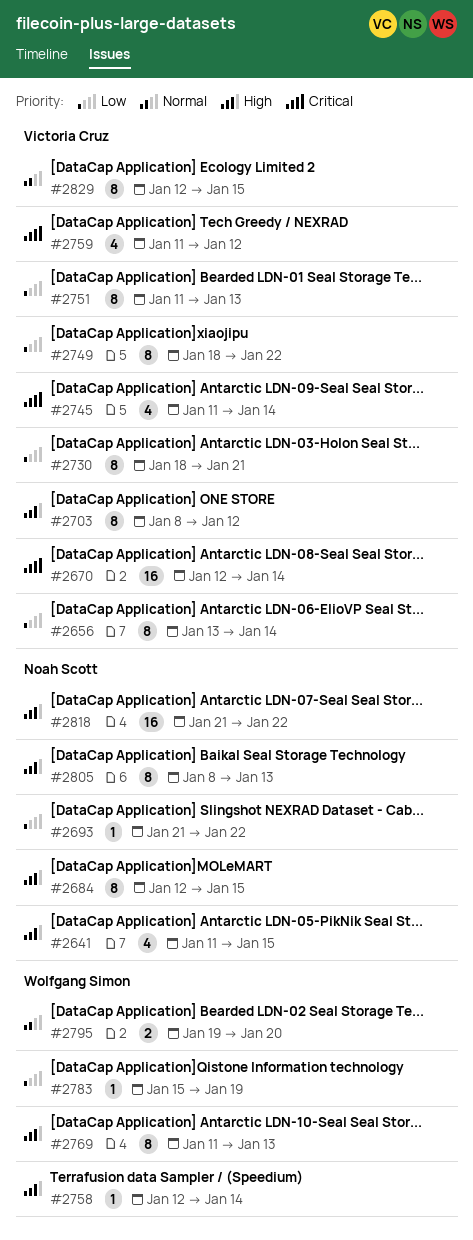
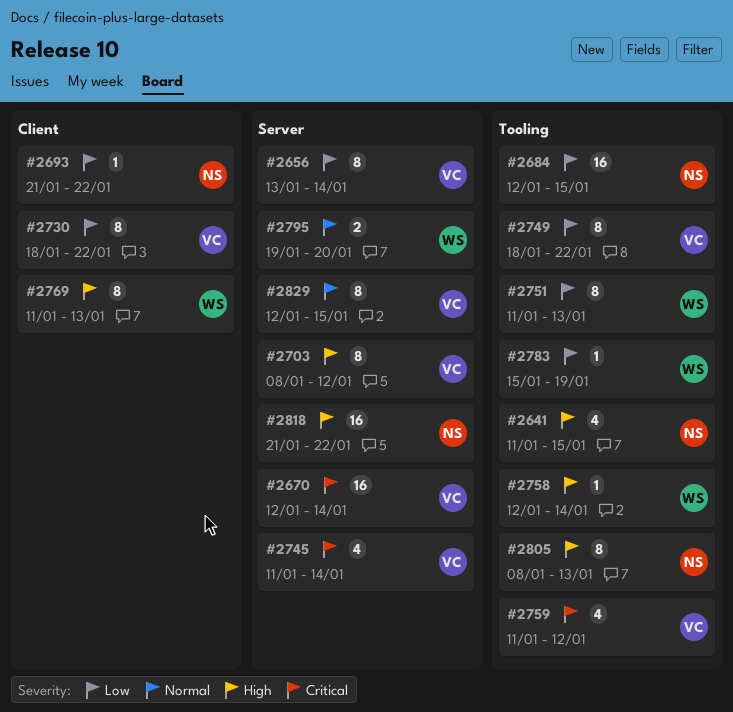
#2684, priority: High -> Low
#2684, estimate: 8 -> 16
#2730, due: Jan 21 -> Jan 22
#2751, owner: Victoria Cruz -> Wolfgang Simon

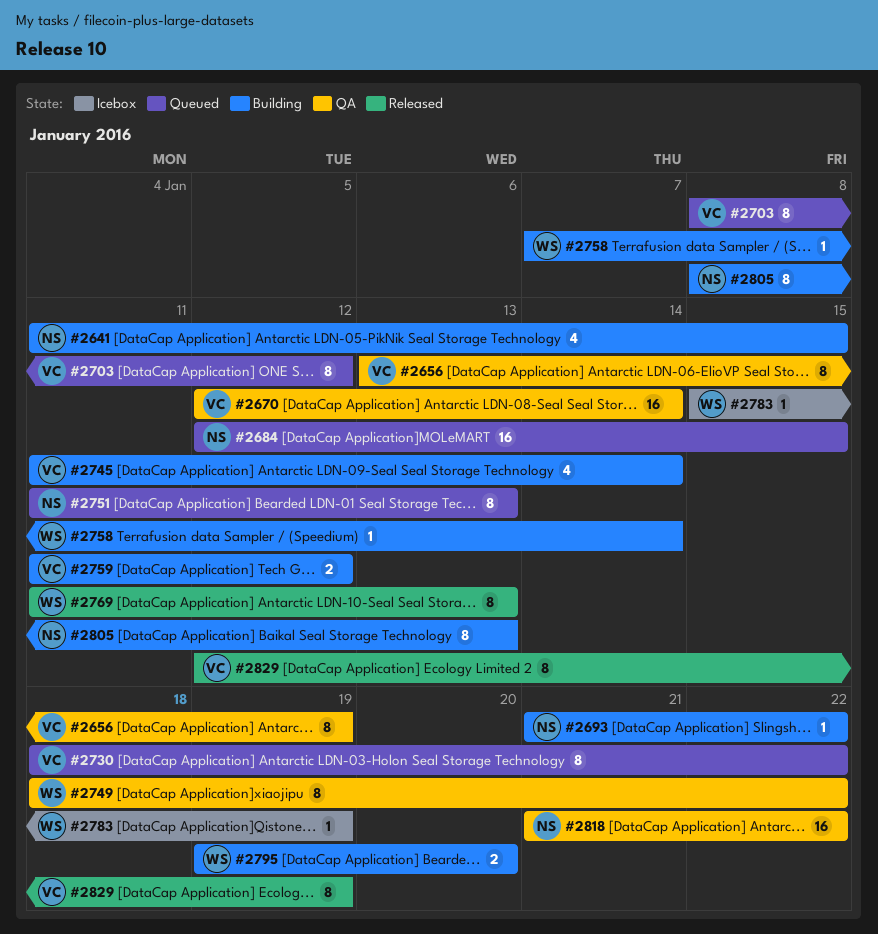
#2656, due: Jan 14 -> Jan 19
#2749, owner: VC -> WS
#2751, owner: WS -> NS
#2758, start: Jan 12 -> Jan 7
#2759, estimate: 4 -> 2
#2829, due: Jan 15 -> Jan 19

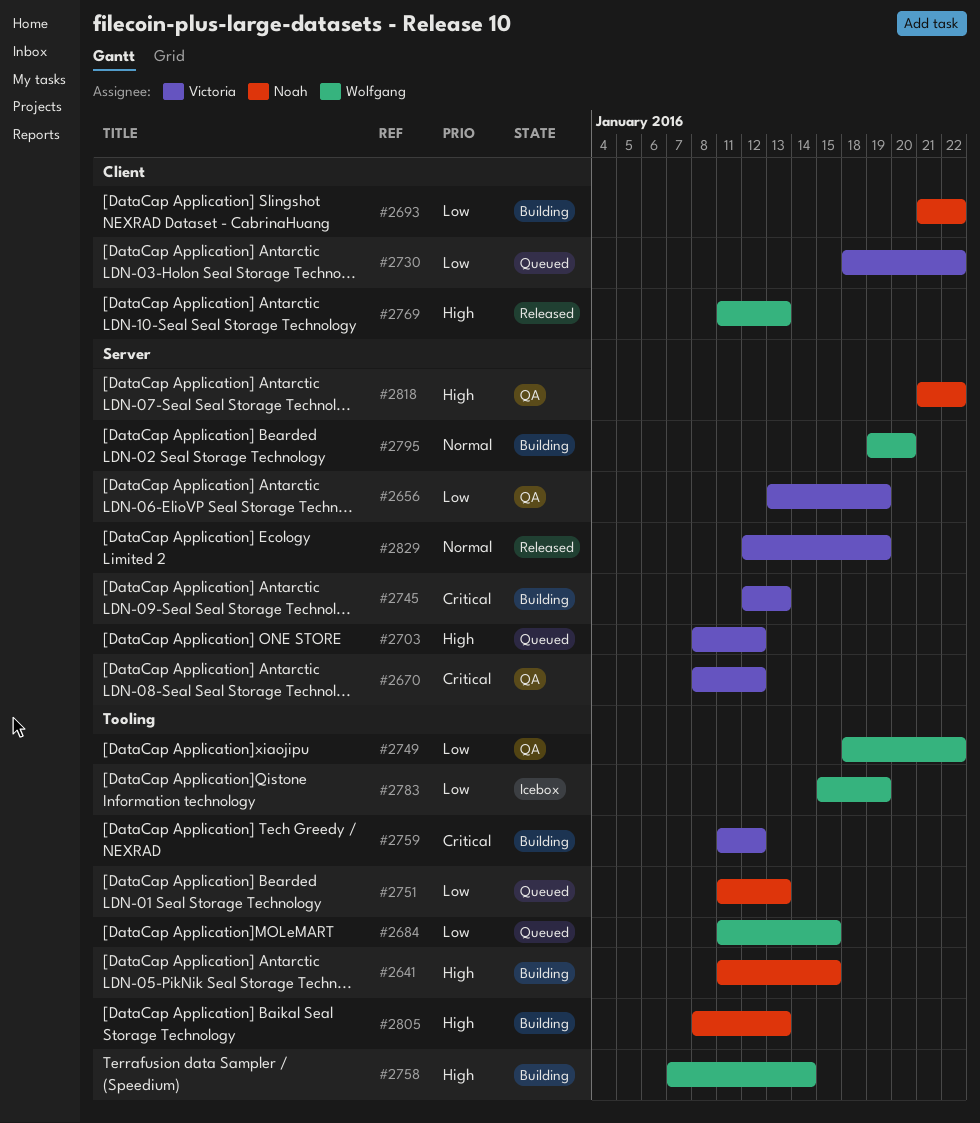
#2670, start: Jan 12 -> Jan 8
#2670, due: Jan 14 -> Jan 12
#2684, owner: Noah -> Wolfgang
#2684, start: Jan 12 -> Jan 11
#2745, start: Jan 11 -> Jan 12
#2745, due: Jan 14 -> Jan 13

